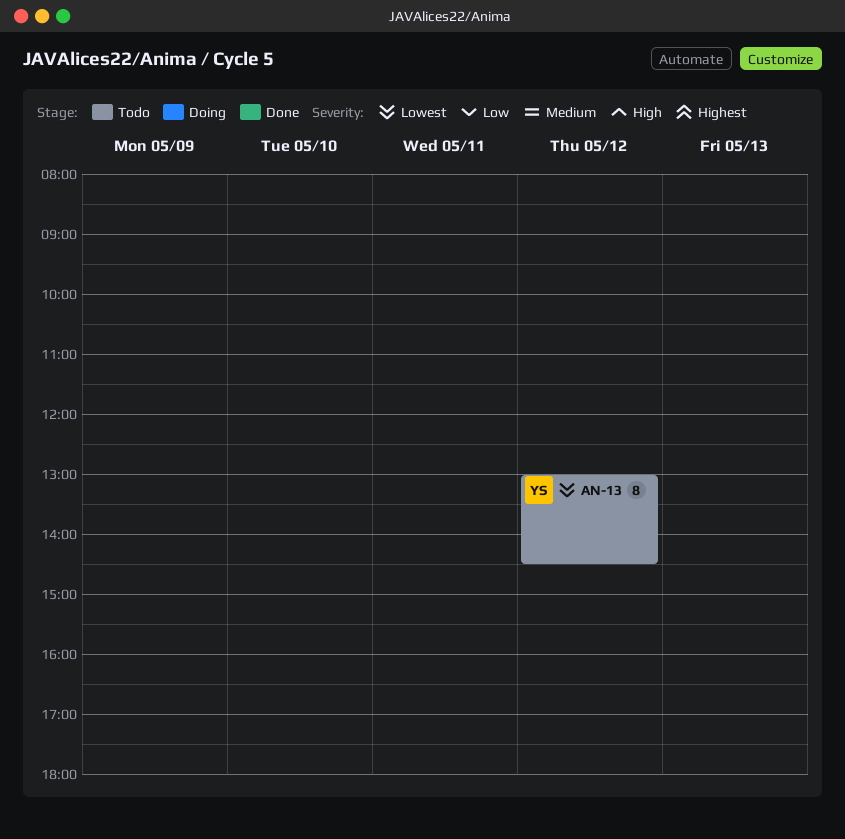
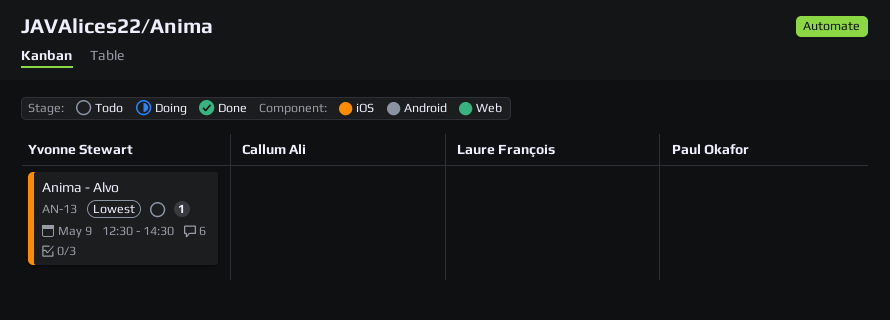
AN-13, estimate: 8 -> 1
AN-13, day: May 12 -> May 9
AN-13, begins: 13:00 -> 12:30

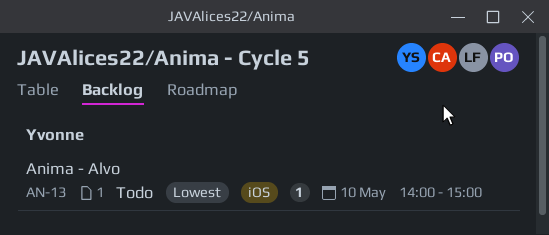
AN-13, day: May 9 -> May 10
AN-13, begins: 12:30 -> 14:00
AN-13, ends: 14:30 -> 15:00

